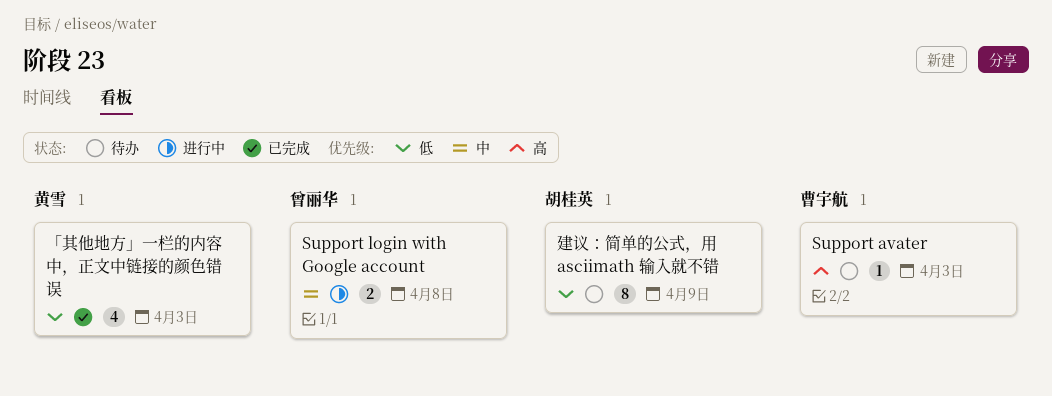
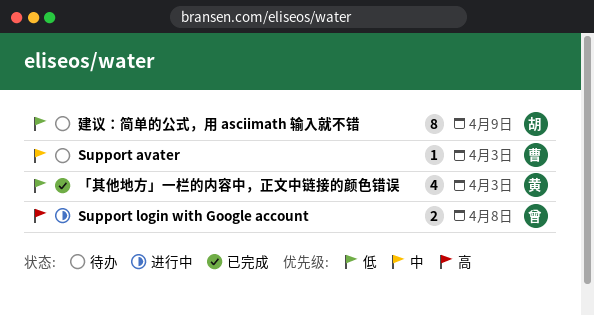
Support avater, priority: 高 -> 中
Support login with Google account, priority: 中 -> 高

